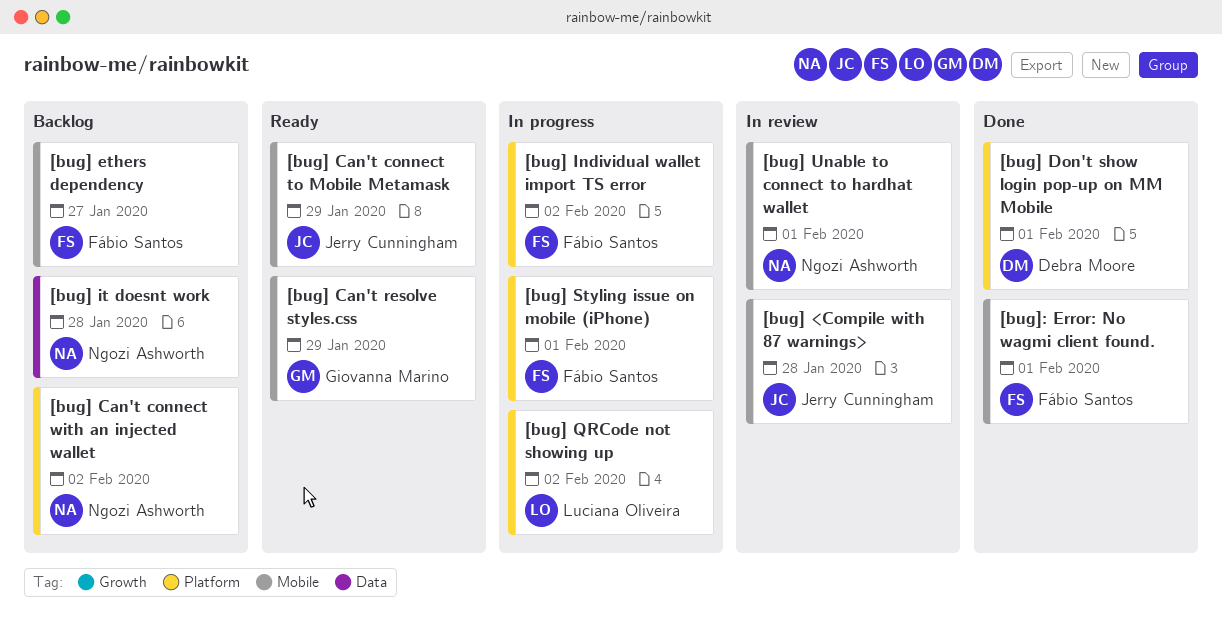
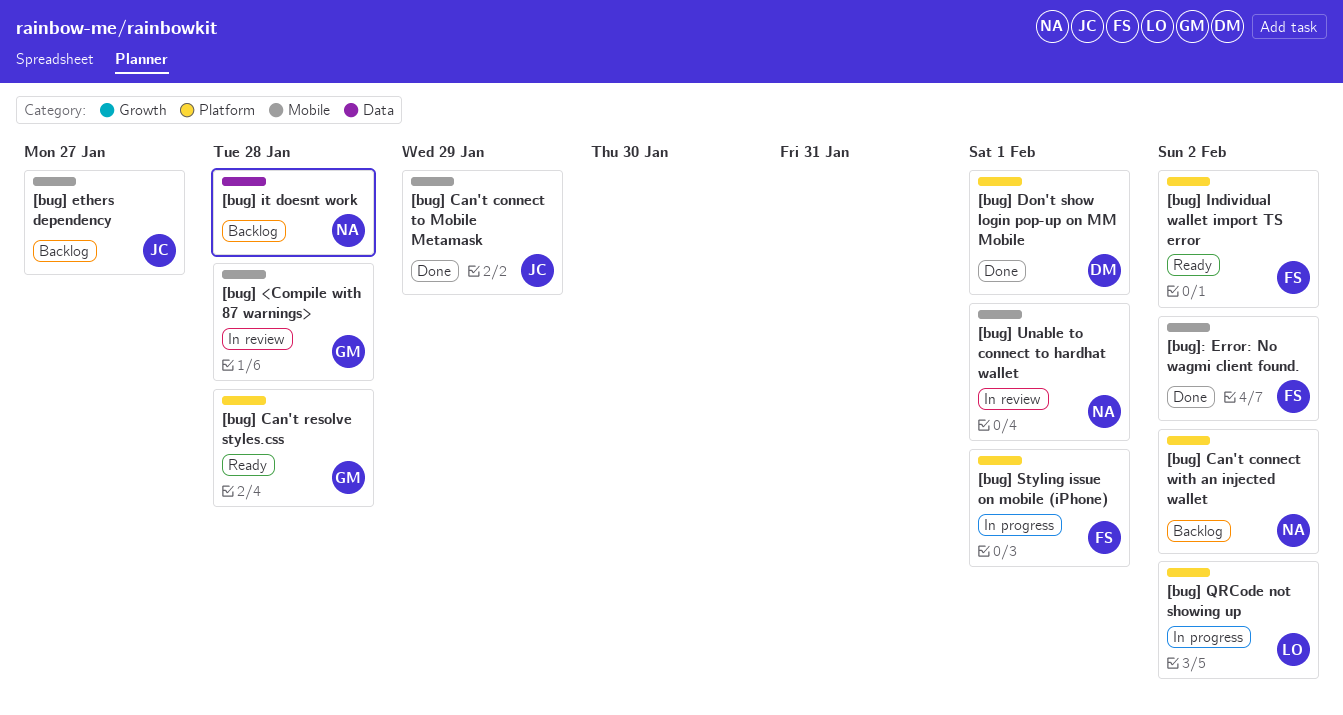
[bug] <Compile with 87 warnings>, owner: Jerry Cunningham -> Giovanna Marino
[bug] Can't connect to Mobile Metamask, status: Ready -> Done
[bug] Can't resolve styles.css, label: Mobile -> Platform
[bug] Can't resolve styles.css, due: Jan 29 -> Jan 28
[bug] ethers dependency, owner: Fábio Santos -> Jerry Cunningham
[bug] Individual wallet import TS error, status: In progress -> Ready
[bug]: Error: No wagmi client found., due: Feb 1 -> Feb 2

